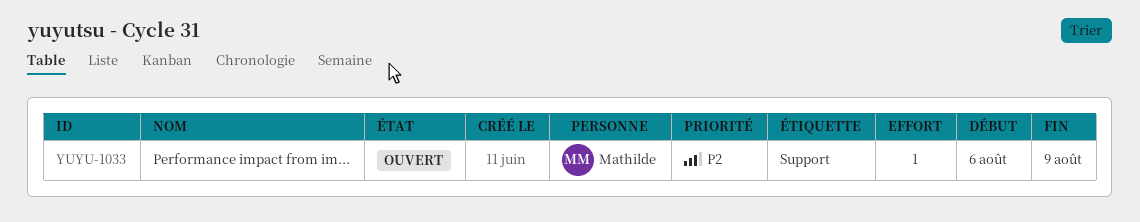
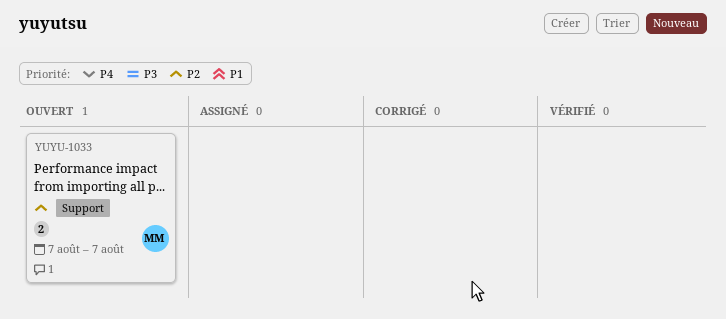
YUYU-1033, estimate: 1 -> 2
YUYU-1033, start: Aug 6 -> Aug 7
YUYU-1033, due: Aug 9 -> Aug 7

